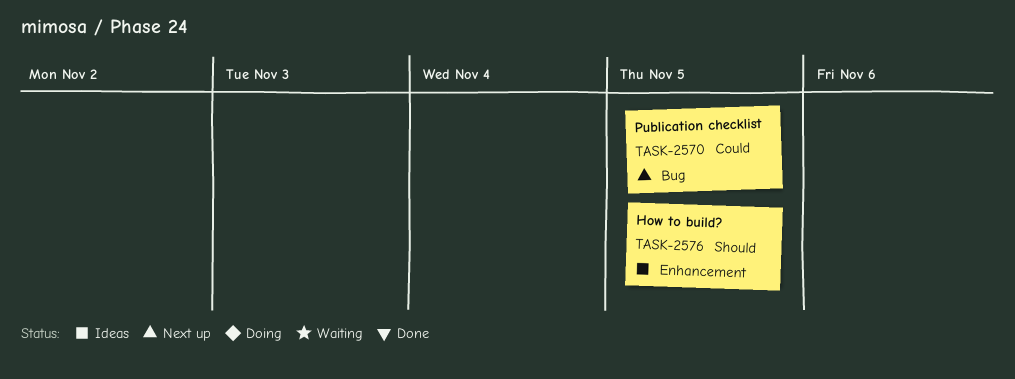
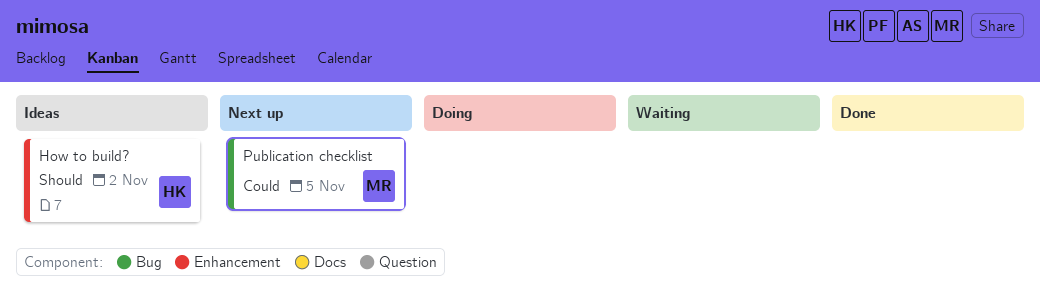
How to build?, due: Nov 5 -> Nov 2

